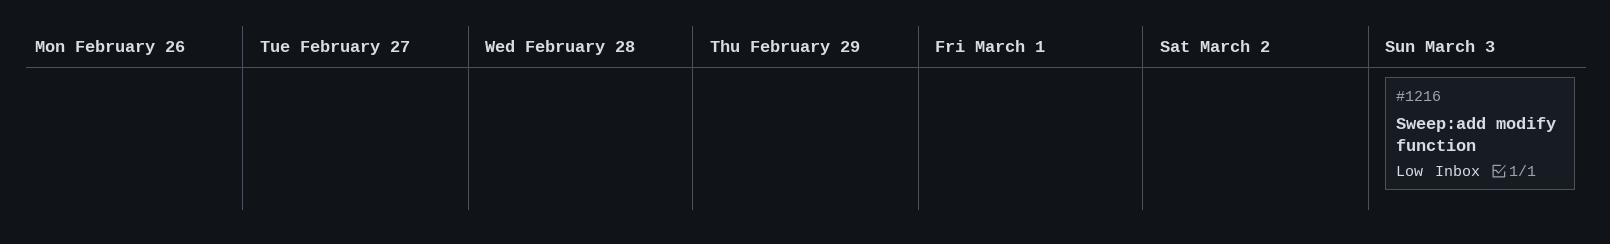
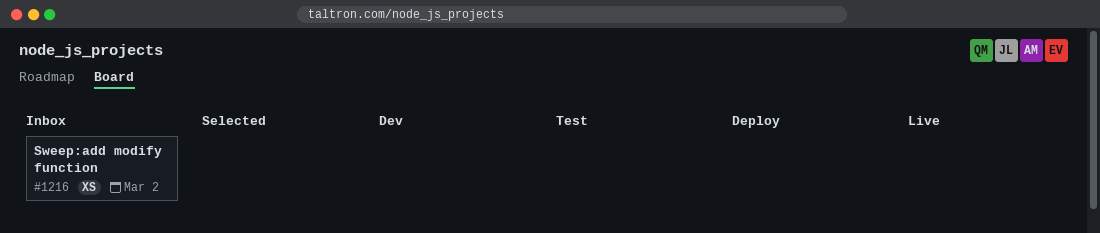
#1216, due: Mar 3 -> Mar 2

